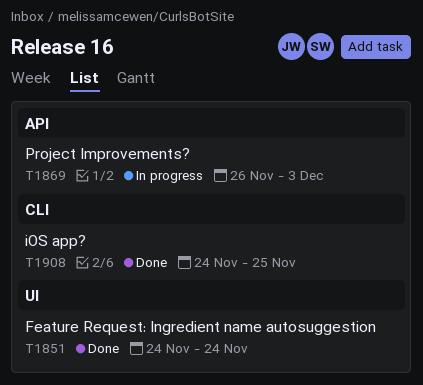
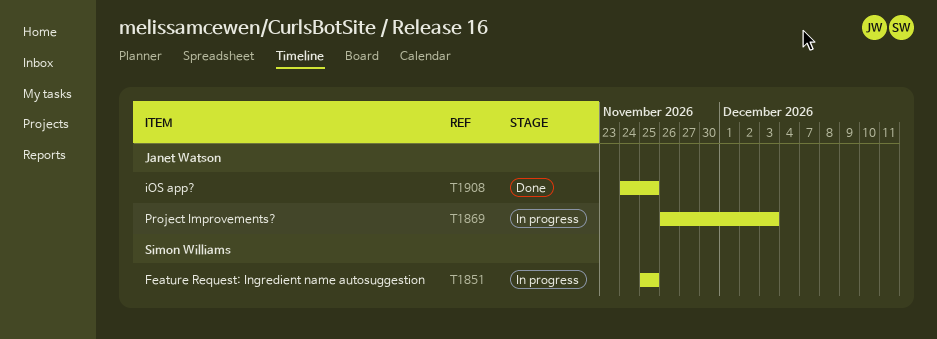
T1851, status: Done -> In progress
T1851, start: Nov 24 -> Nov 25
T1851, due: Nov 24 -> Nov 25

